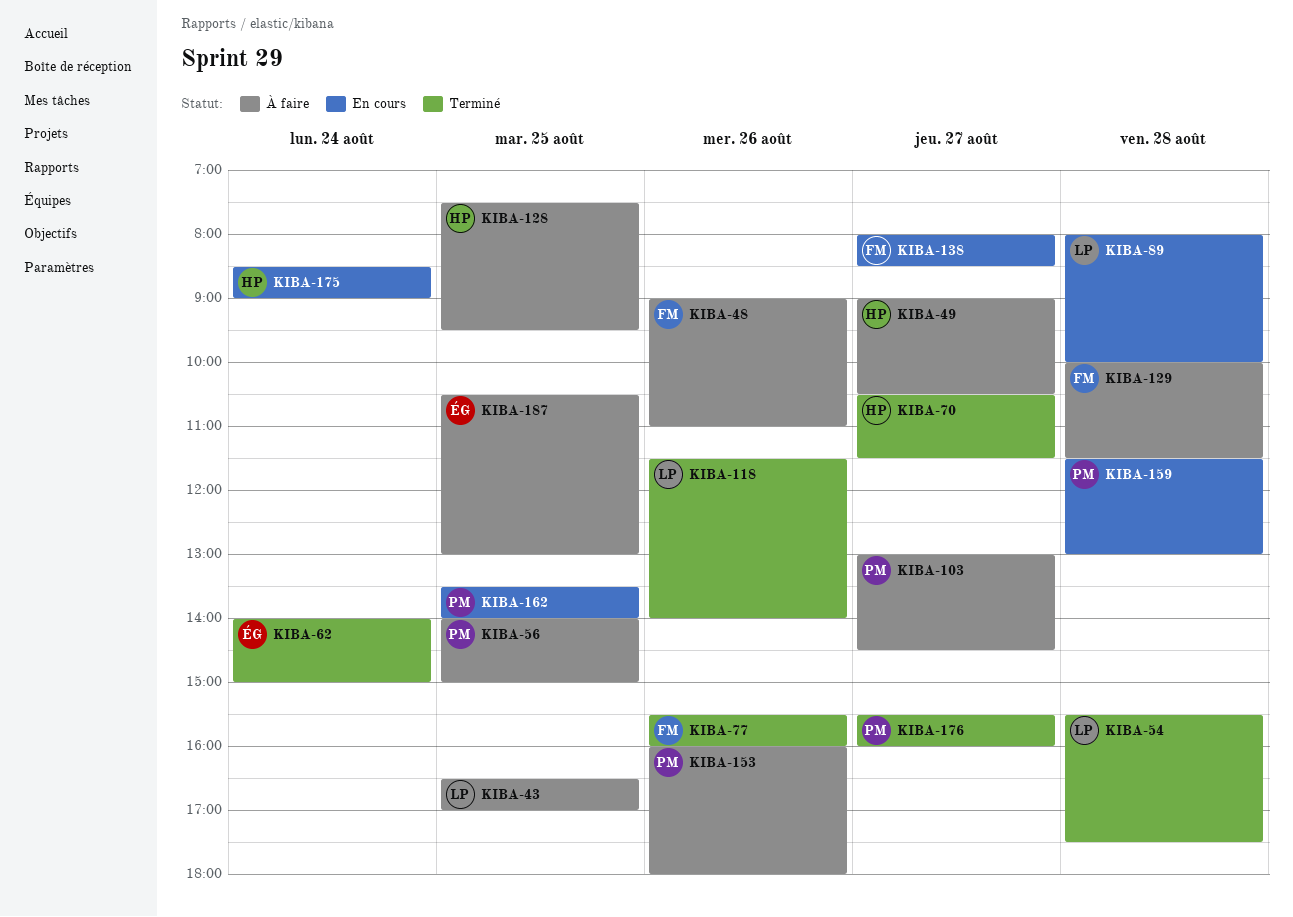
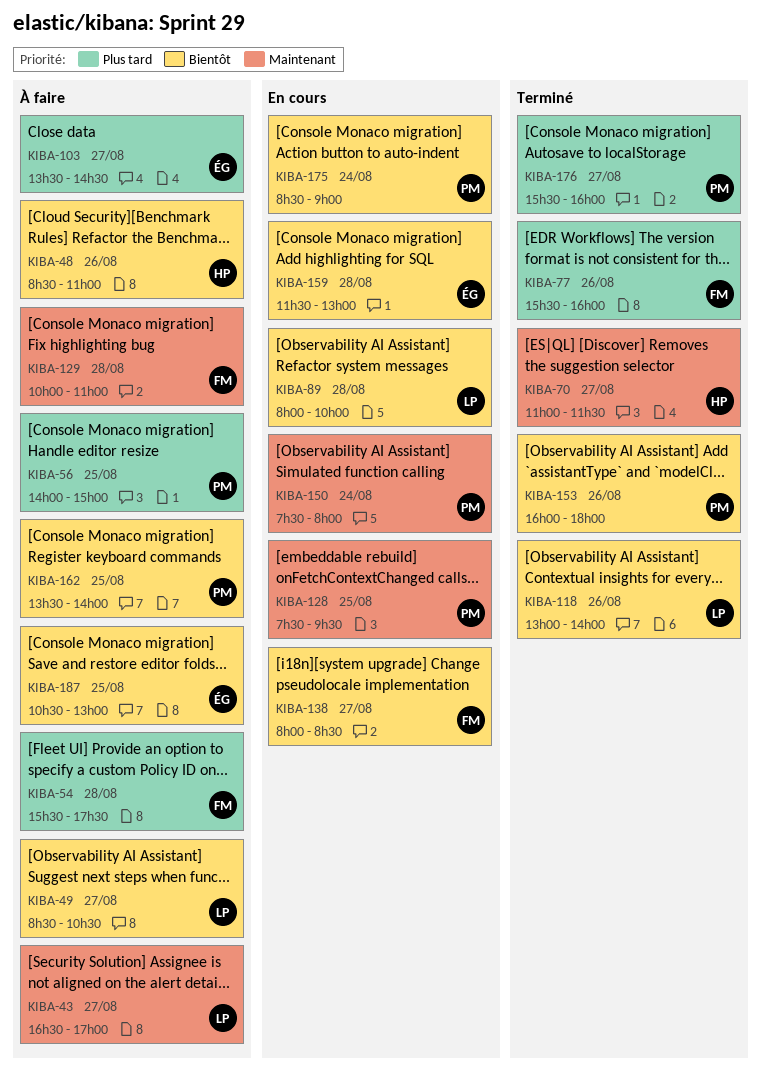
KIBA-43, day: Aug 25 -> Aug 27
KIBA-48, owner: FM -> HP
KIBA-48, begins: 09:00 -> 08:30
KIBA-49, owner: HP -> LP
KIBA-49, begins: 09:00 -> 08:30
KIBA-54, status: Terminé -> À faire
KIBA-54, owner: LP -> FM
KIBA-62: present -> none
KIBA-70, begins: 10:30 -> 11:00
KIBA-103, owner: PM -> ÉG
KIBA-103, begins: 13:00 -> 13:30
KIBA-118, begins: 11:30 -> 13:00
KIBA-128, status: À faire -> En cours
KIBA-128, owner: HP -> PM
KIBA-129, ends: 11:30 -> 11:00
KIBA-150: none -> present
KIBA-153, status: À faire -> Terminé
KIBA-159, owner: PM -> ÉG
KIBA-162, status: En cours -> À faire
KIBA-175, owner: HP -> PM

